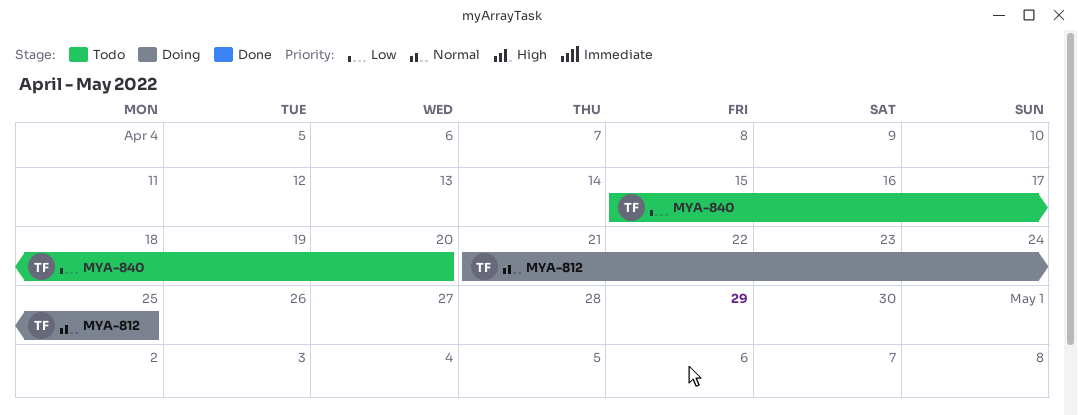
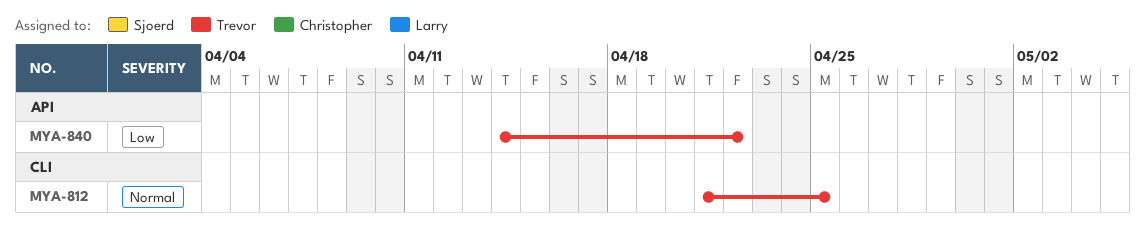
MYA-840, start: Apr 15 -> Apr 14
MYA-840, due: Apr 20 -> Apr 22

